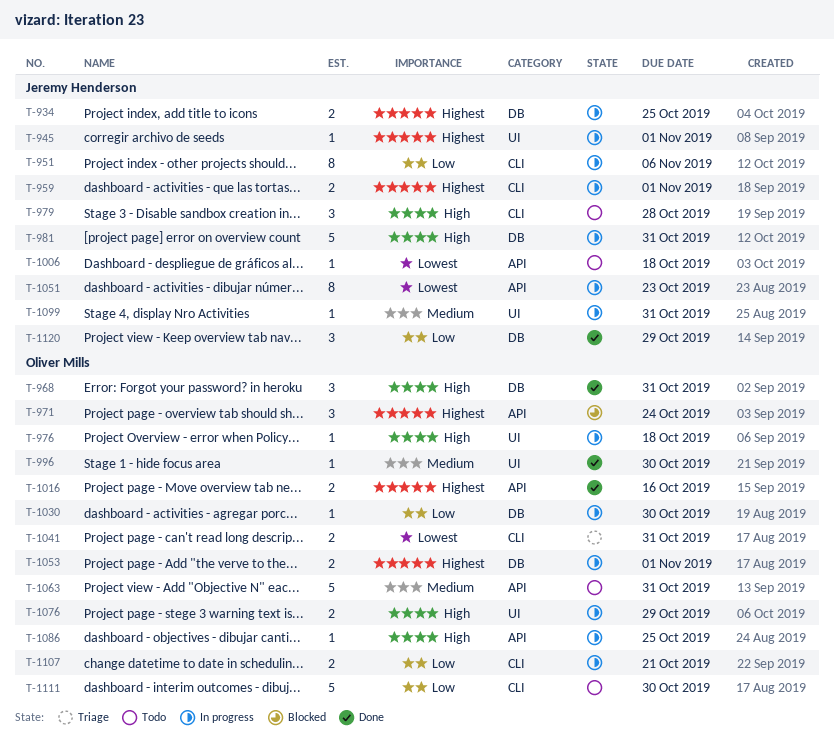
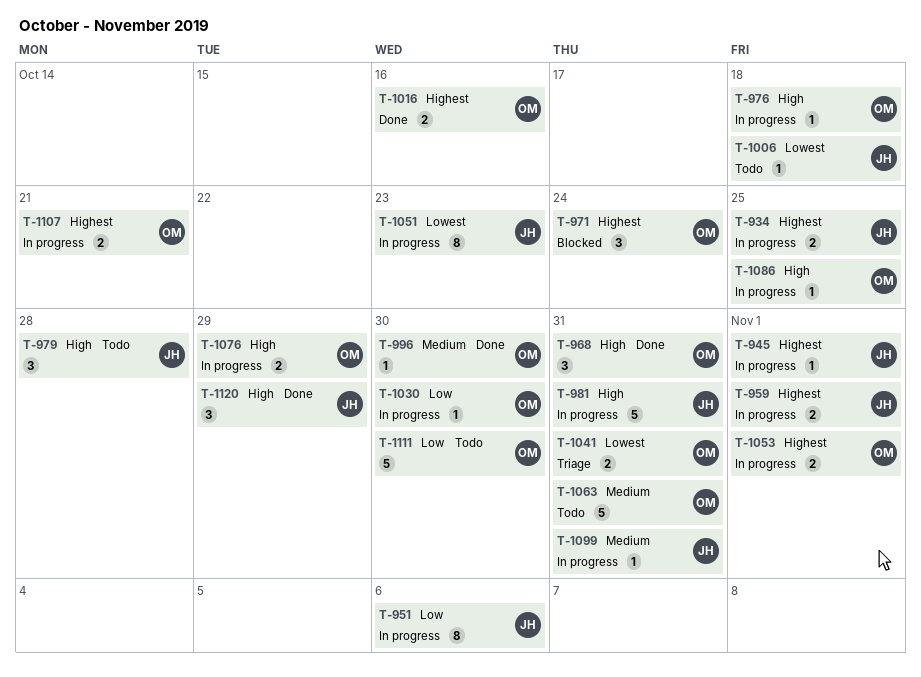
T-1107, priority: Low -> Highest
T-1120, priority: Low -> High

